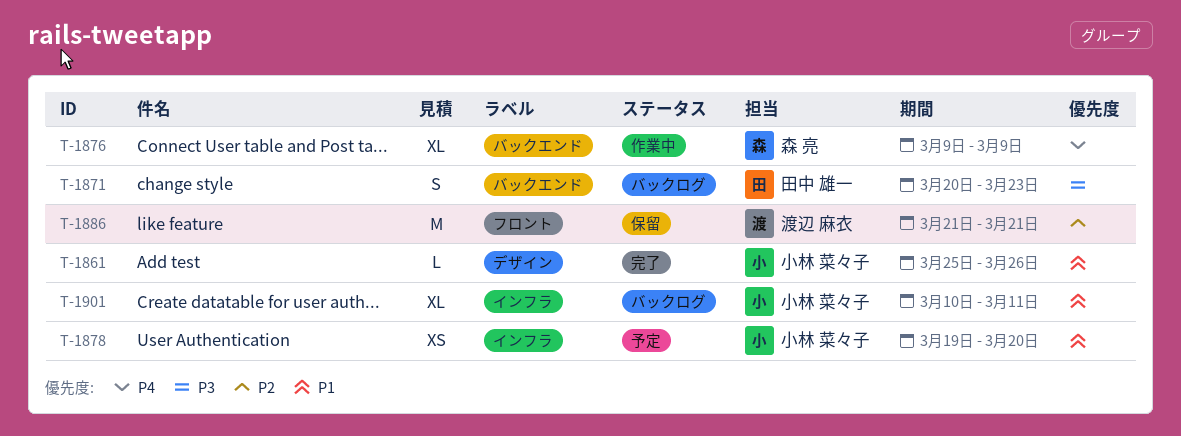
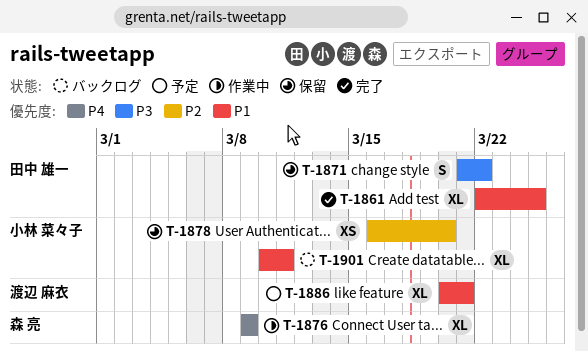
T-1861, owner: 小林 菜々子 -> 田中 雄一
T-1861, estimate: L -> XL
T-1861, start: Mar 25 -> Mar 22
T-1861, due: Mar 26 -> Mar 25
T-1871, status: バックログ -> 保留
T-1871, start: Mar 20 -> Mar 21
T-1871, due: Mar 23 -> Mar 22
T-1878, status: 予定 -> 保留
T-1878, priority: P1 -> P2
T-1878, start: Mar 19 -> Mar 16
T-1886, status: 保留 -> 予定
T-1886, priority: P2 -> P1
T-1886, estimate: M -> XL
T-1886, start: Mar 21 -> Mar 20

